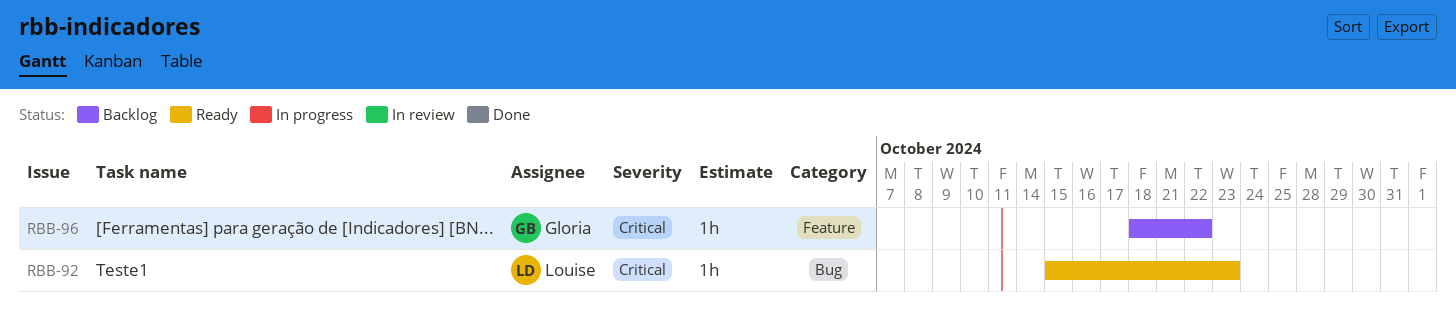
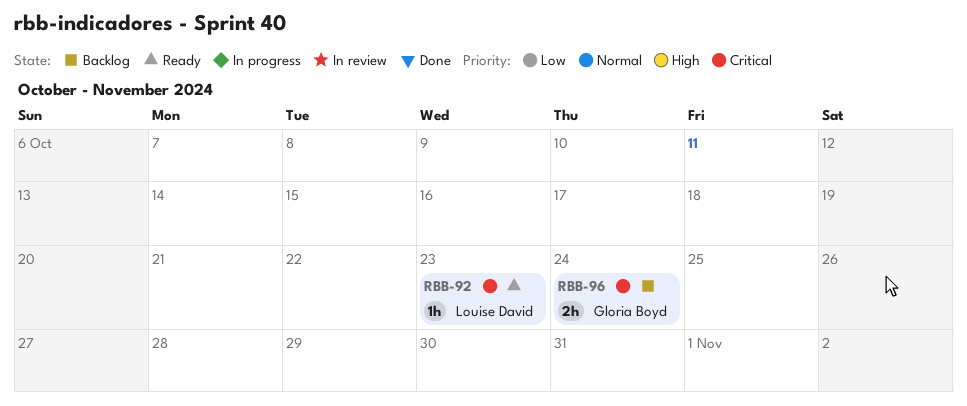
RBB-96, estimate: 1h -> 2h
RBB-96, due: Oct 22 -> Oct 24

